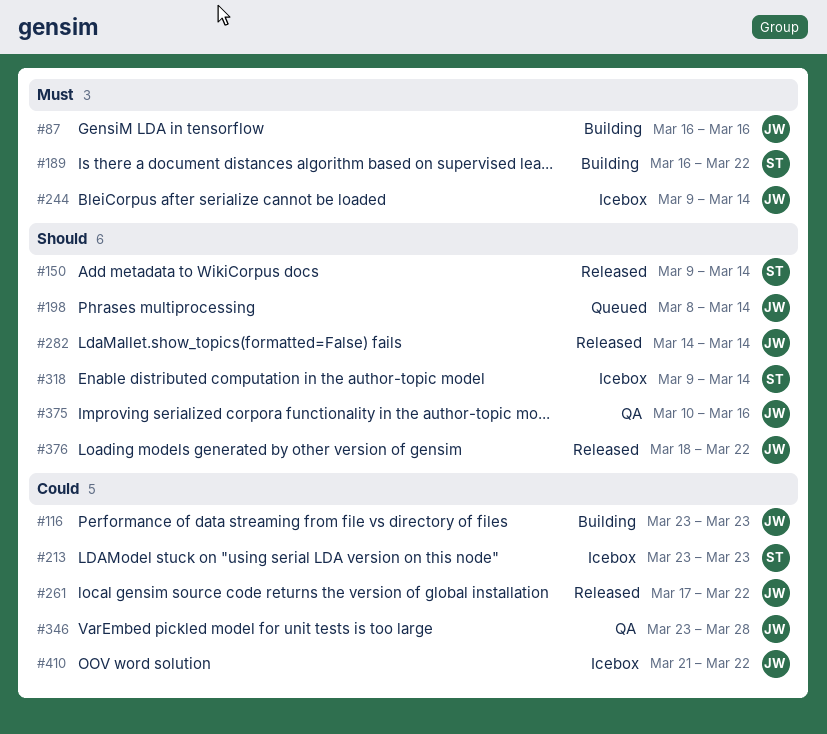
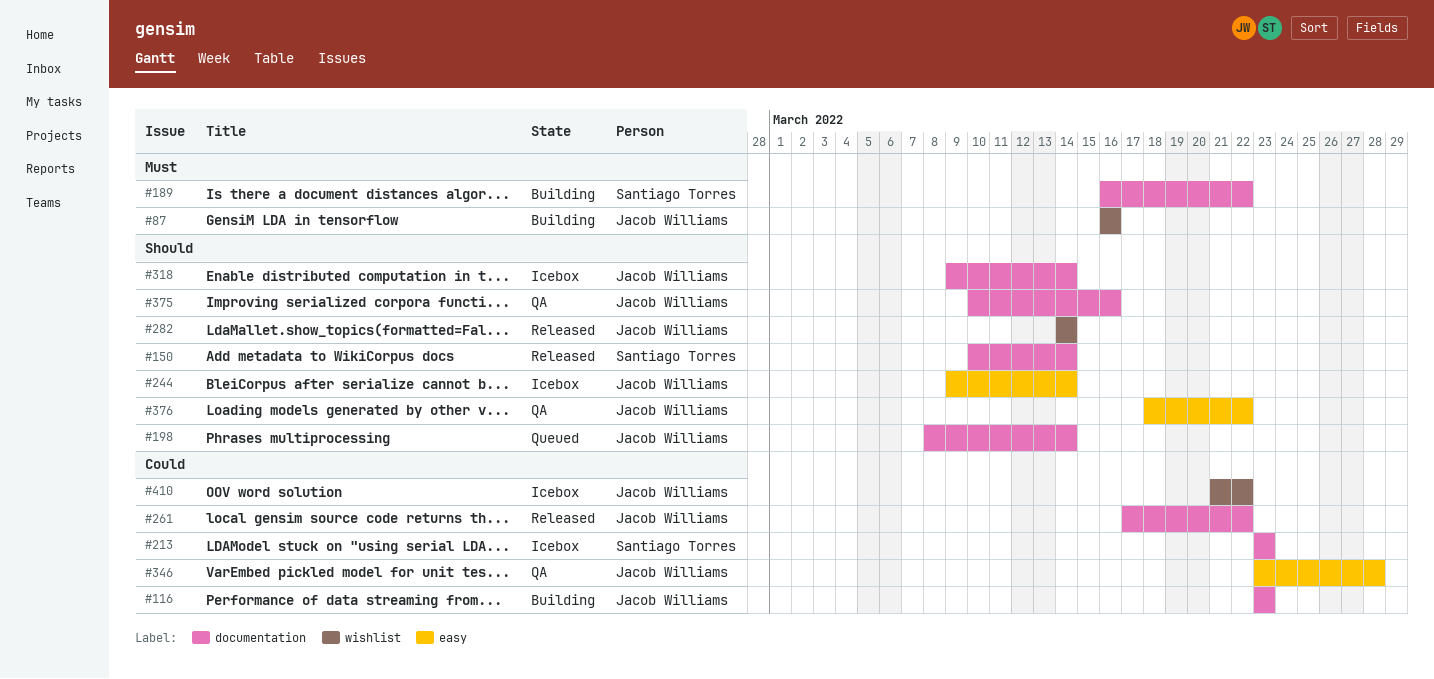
#150, start: Mar 9 -> Mar 10
#244, priority: Must -> Should
#318, owner: Santiago Torres -> Jacob Williams
#376, status: Released -> QA

